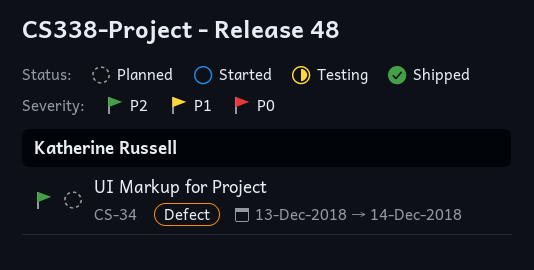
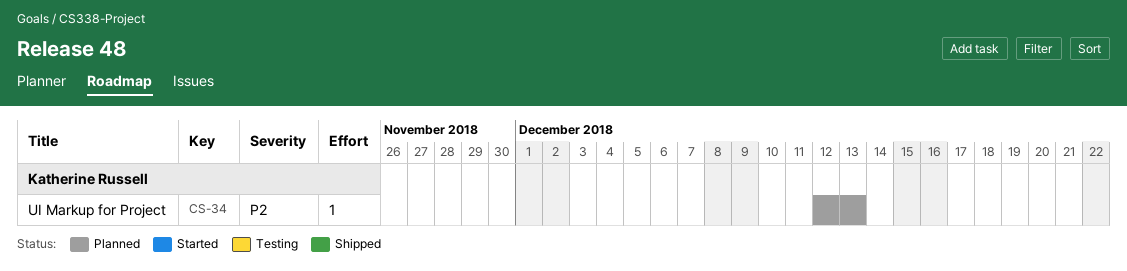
CS-34, start: Dec 13 -> Dec 12
CS-34, due: Dec 14 -> Dec 13

